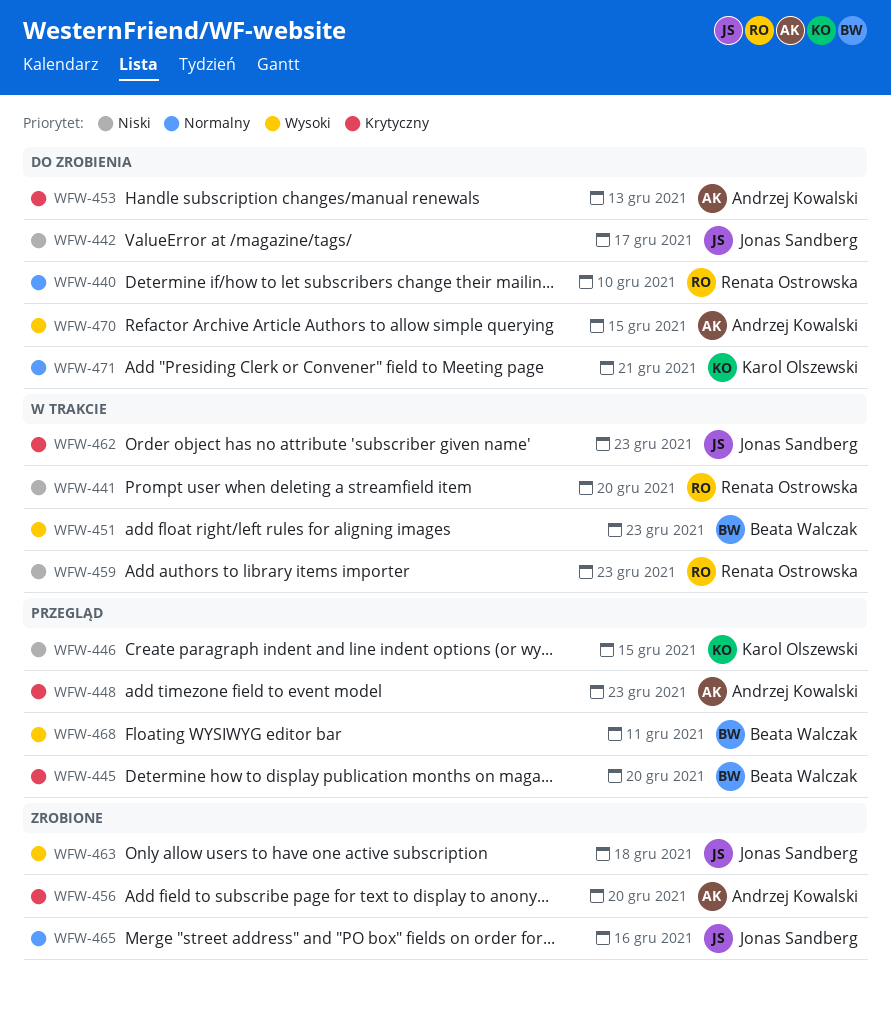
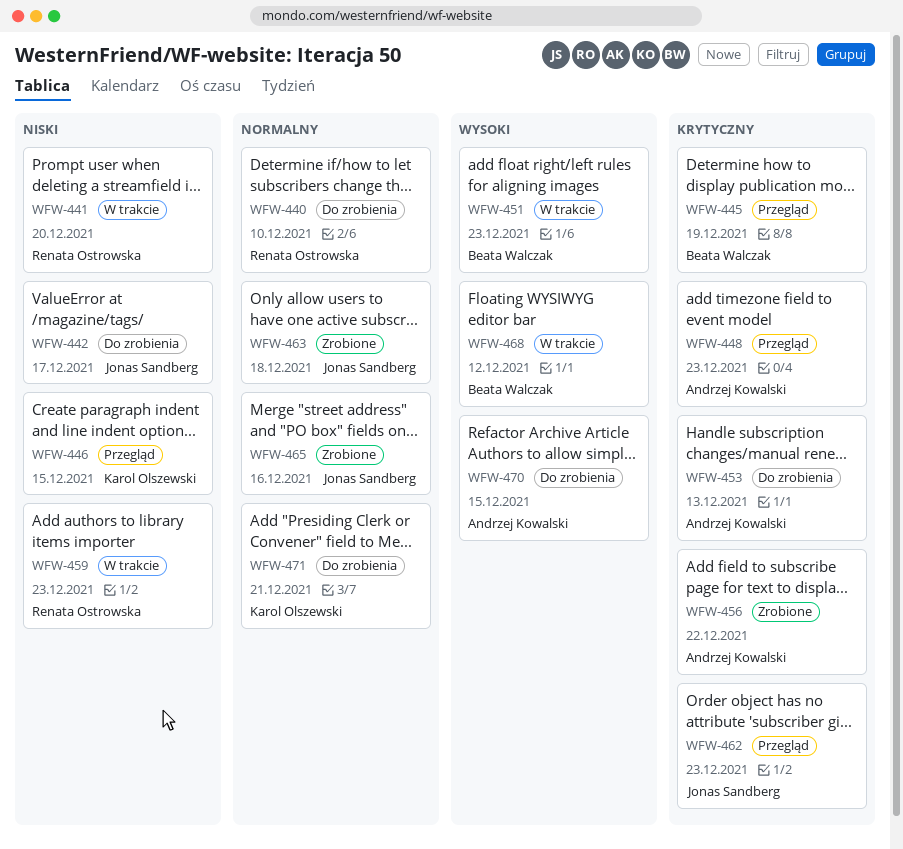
WFW-445, due: Dec 20 -> Dec 19
WFW-456, due: Dec 20 -> Dec 22
WFW-462, status: W trakcie -> Przegląd
WFW-463, priority: Wysoki -> Normalny
WFW-468, status: Przegląd -> W trakcie
WFW-468, due: Dec 11 -> Dec 12

